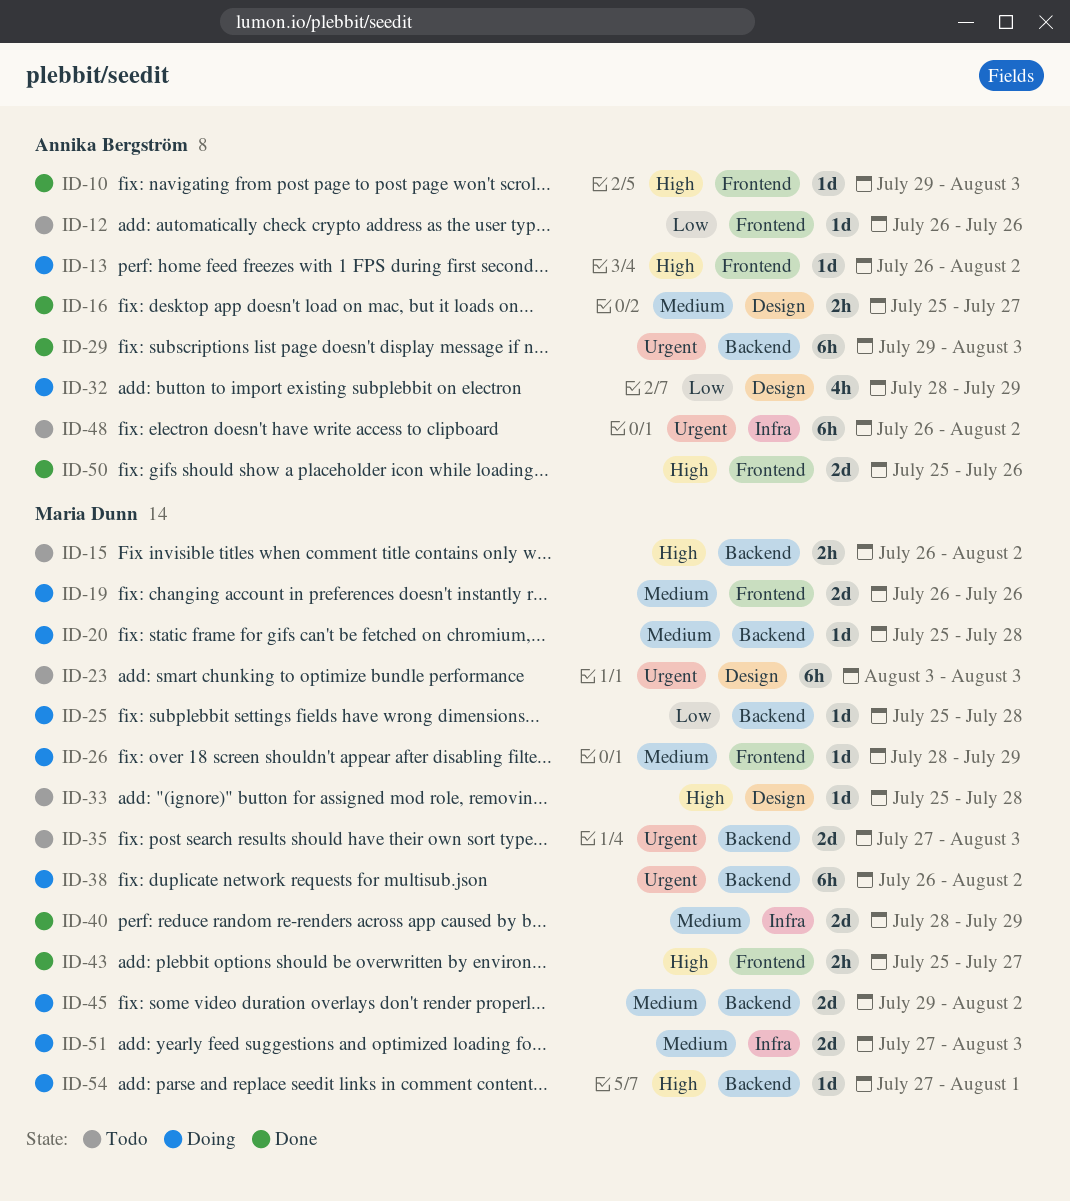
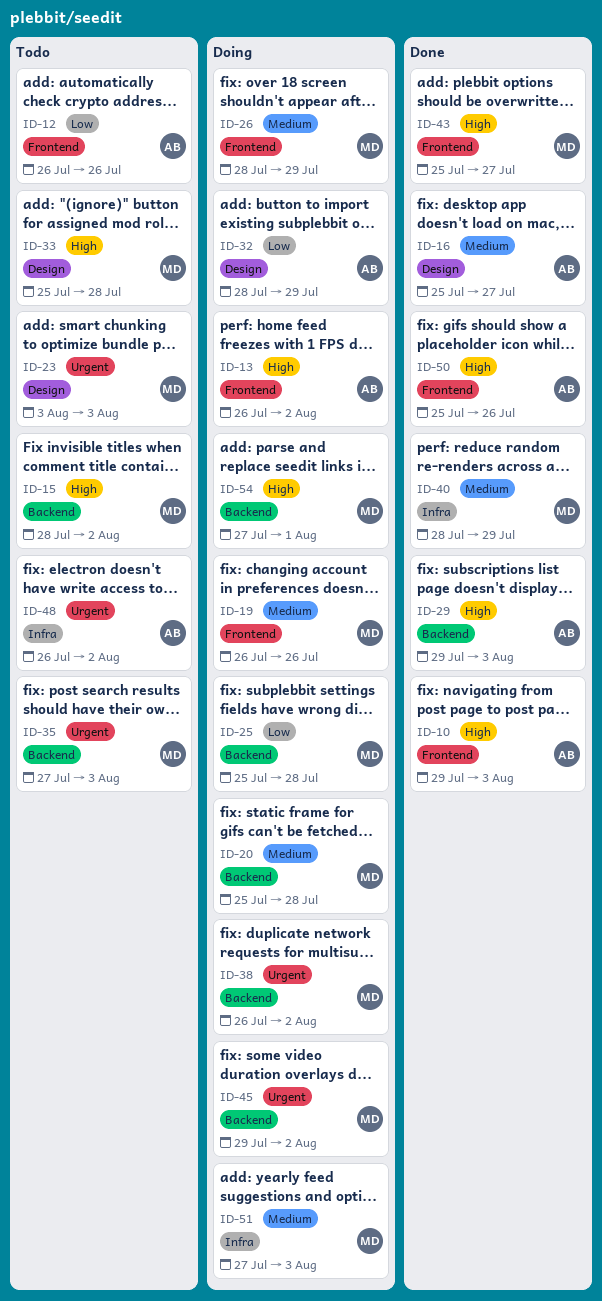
ID-15, start: Jul 26 -> Jul 28
ID-29, priority: Urgent -> High
ID-45, priority: Medium -> Urgent

